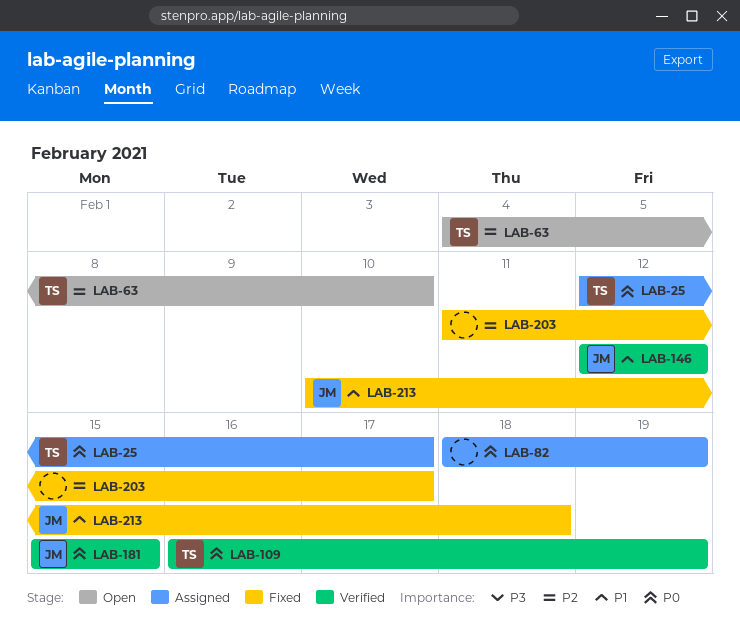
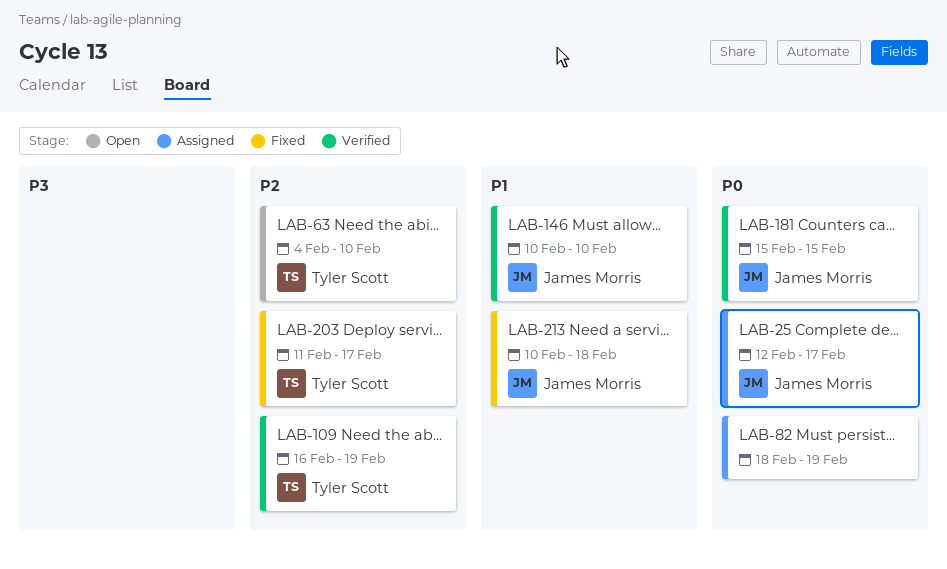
LAB-25, owner: Tyler Scott -> James Morris
LAB-109, priority: P0 -> P2
LAB-146, start: Feb 12 -> Feb 10
LAB-146, due: Feb 12 -> Feb 10
LAB-203, owner: none -> Tyler Scott

